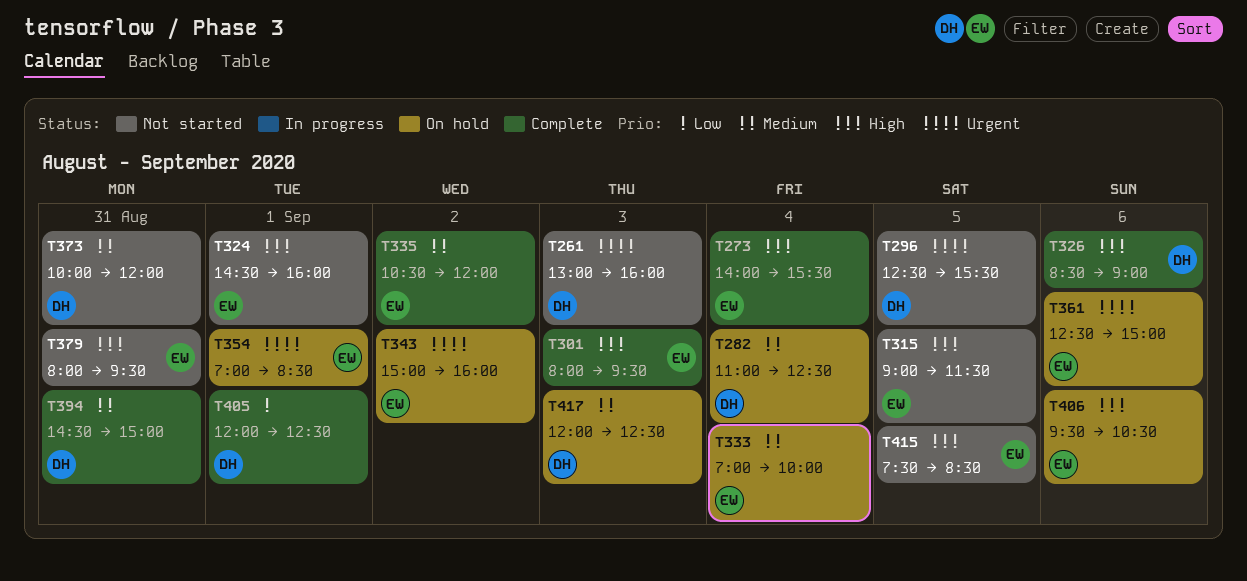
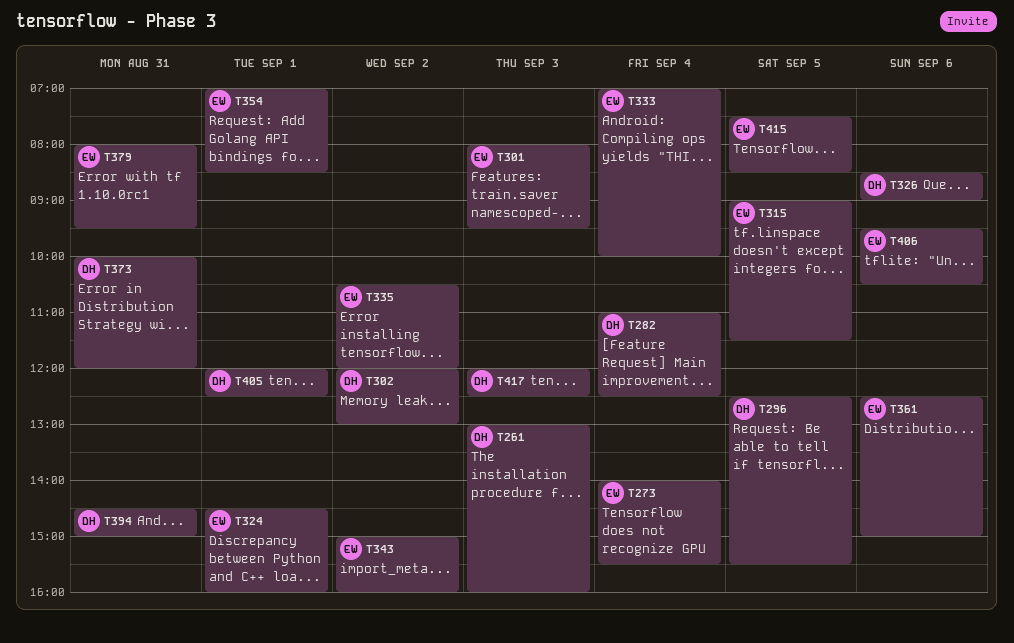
T302: none -> present

